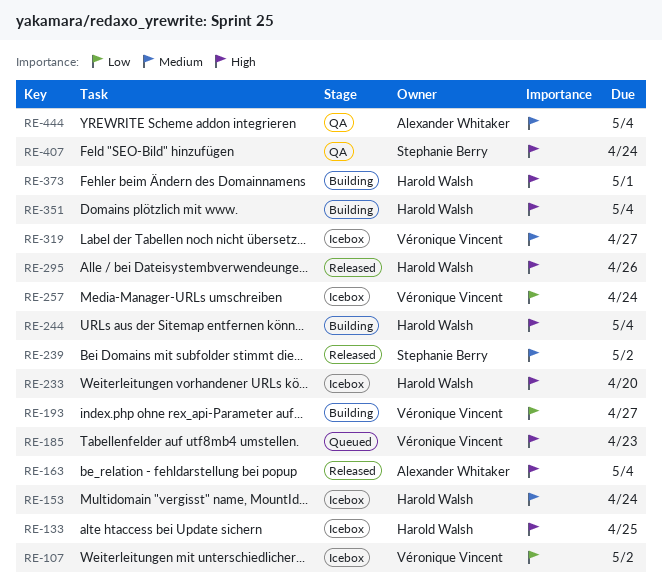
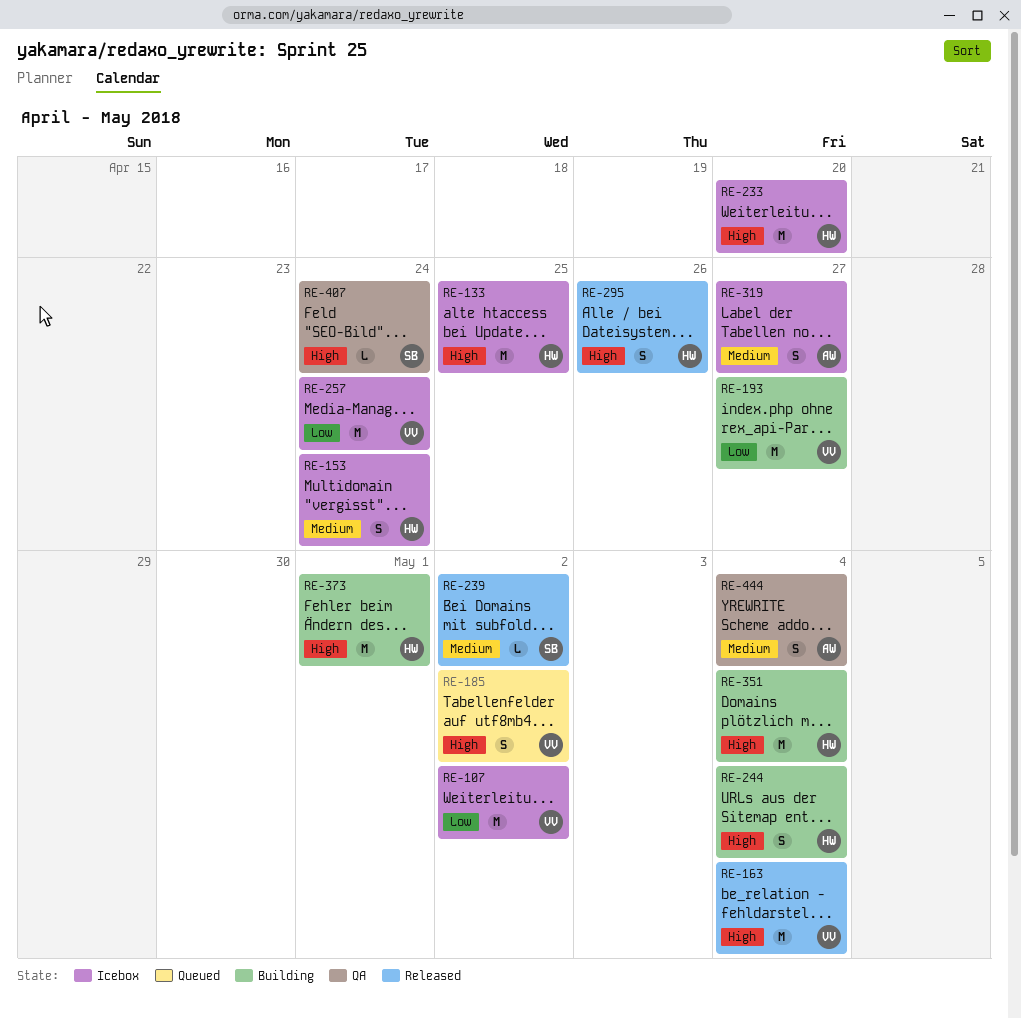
RE-163, owner: Alexander Whitaker -> Véronique Vincent
RE-185, due: Apr 23 -> May 2
RE-319, owner: Véronique Vincent -> Alexander Whitaker

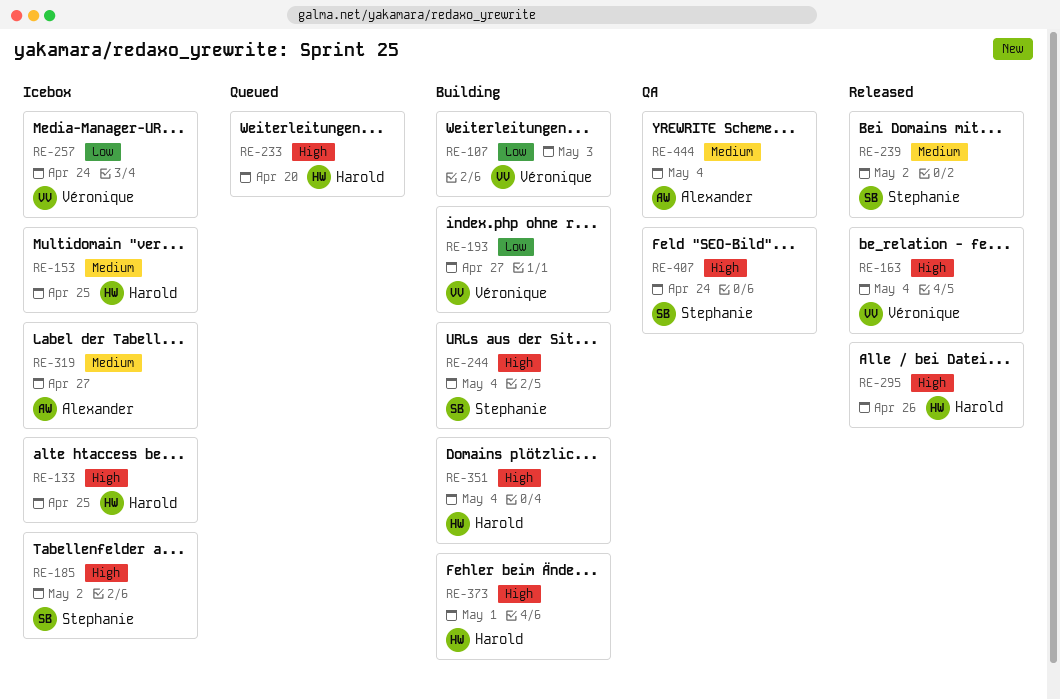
RE-107, status: Icebox -> Building
RE-107, due: May 2 -> May 3
RE-153, due: Apr 24 -> Apr 25
RE-185, status: Queued -> Icebox
RE-185, owner: Véronique -> Stephanie
RE-233, status: Icebox -> Queued
RE-244, owner: Harold -> Stephanie

